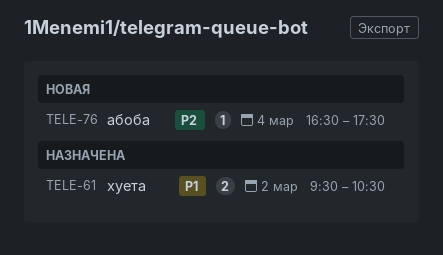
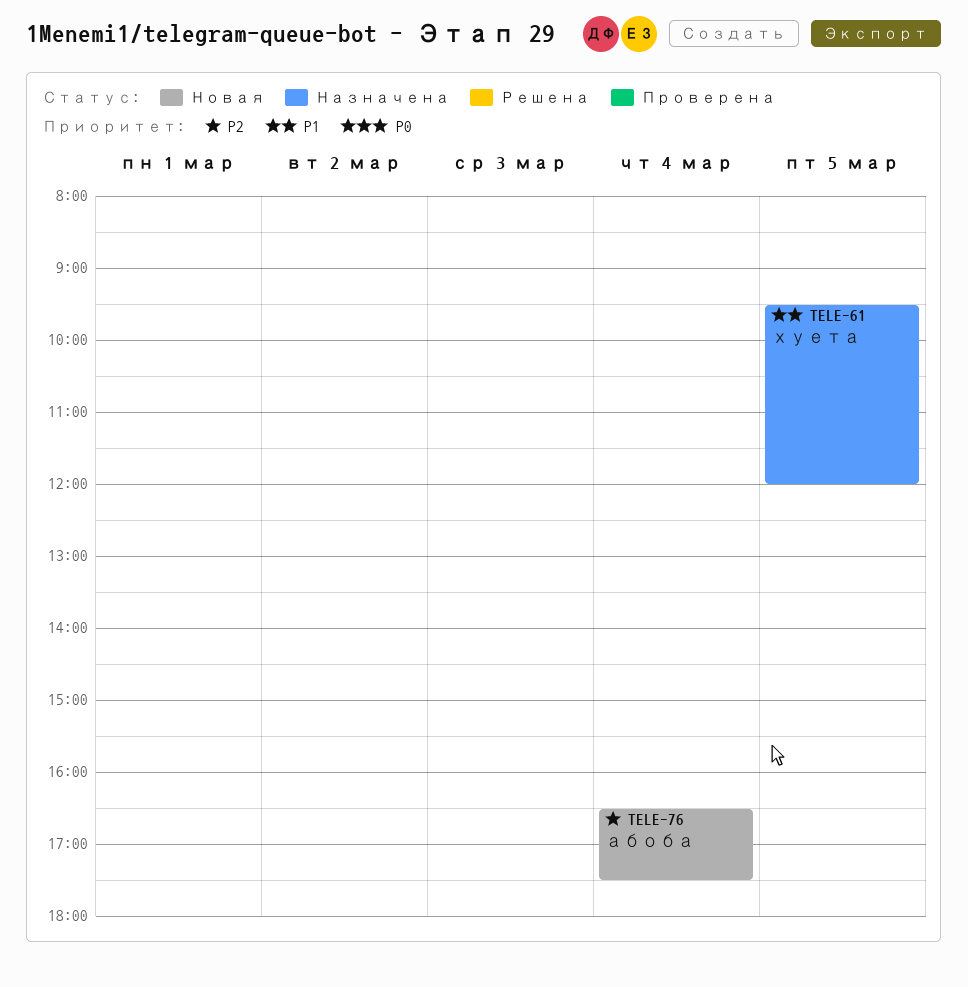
TELE-61, day: Mar 2 -> Mar 5
TELE-61, ends: 10:30 -> 12:00

